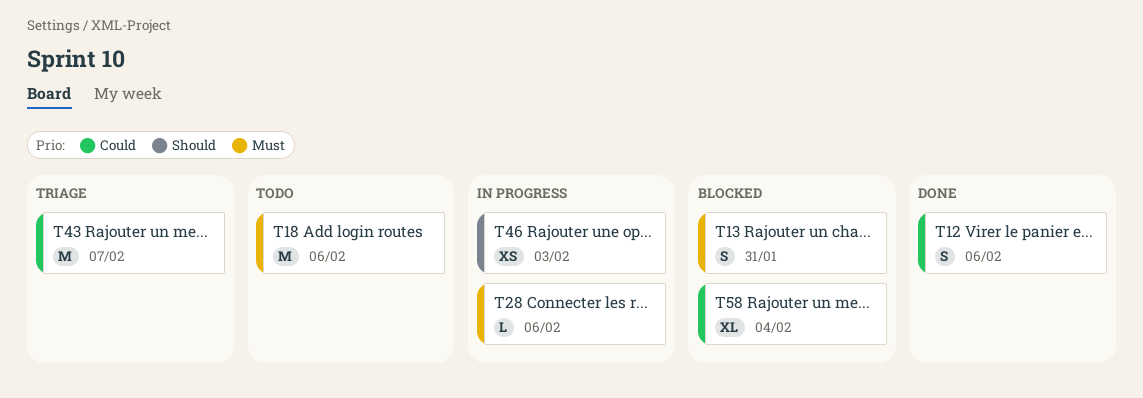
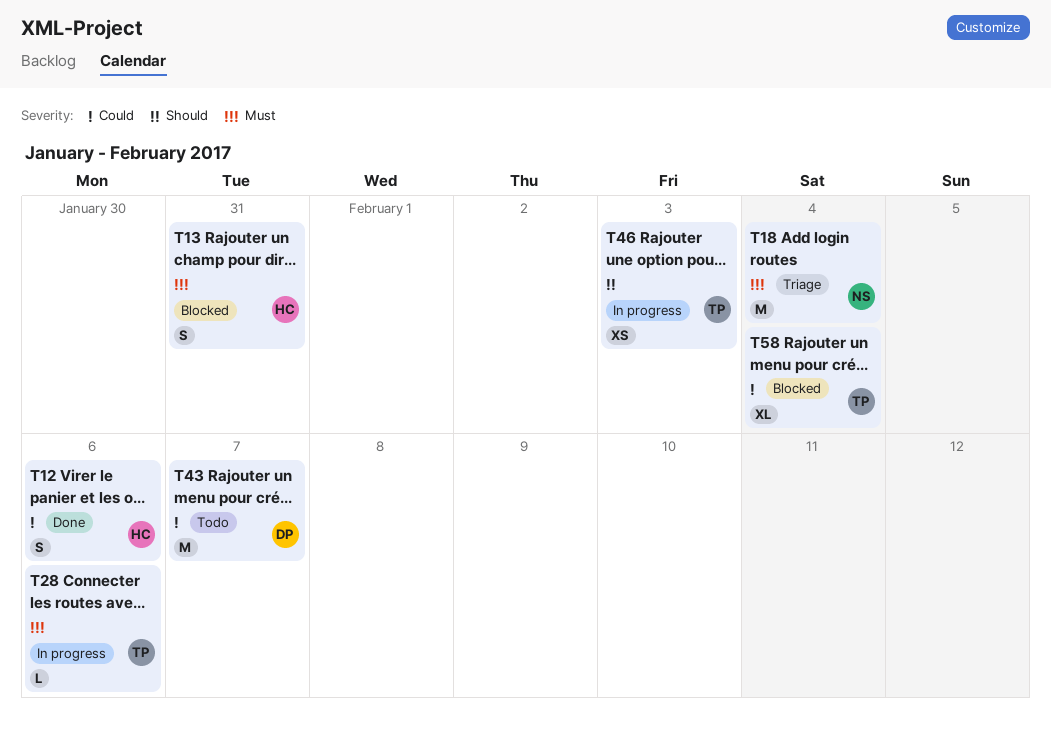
T18, status: Todo -> Triage
T18, due: Feb 6 -> Feb 4
T43, status: Triage -> Todo

